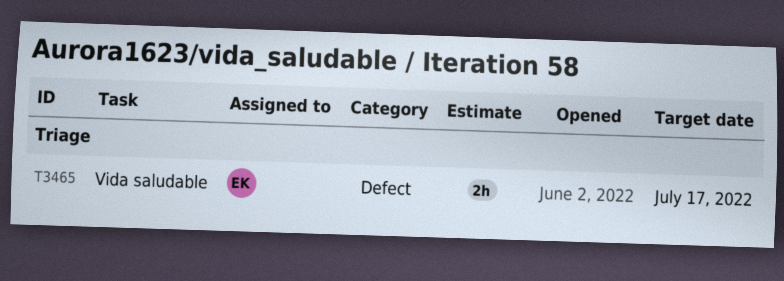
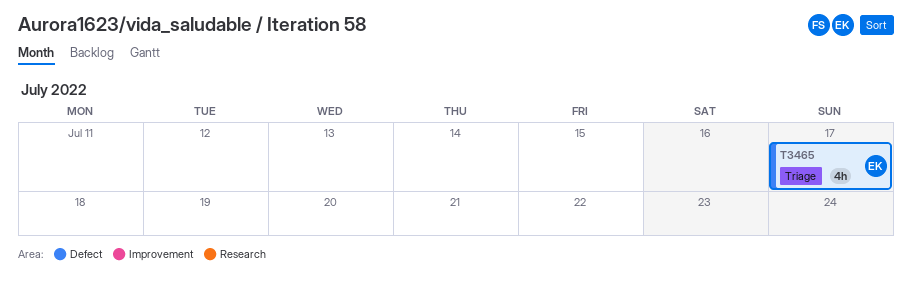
T3465, estimate: 2h -> 4h

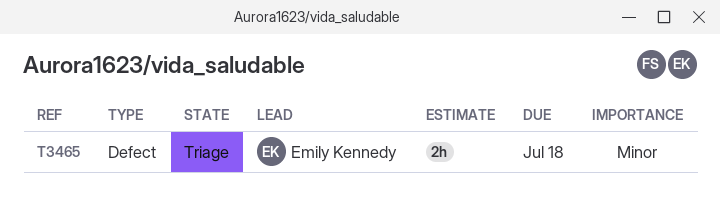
T3465, estimate: 4h -> 2h
T3465, due: Jul 17 -> Jul 18

